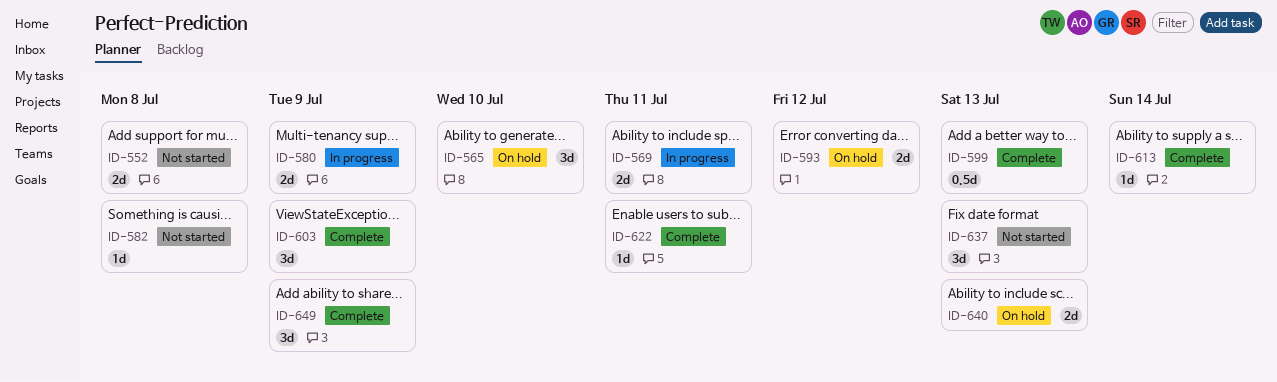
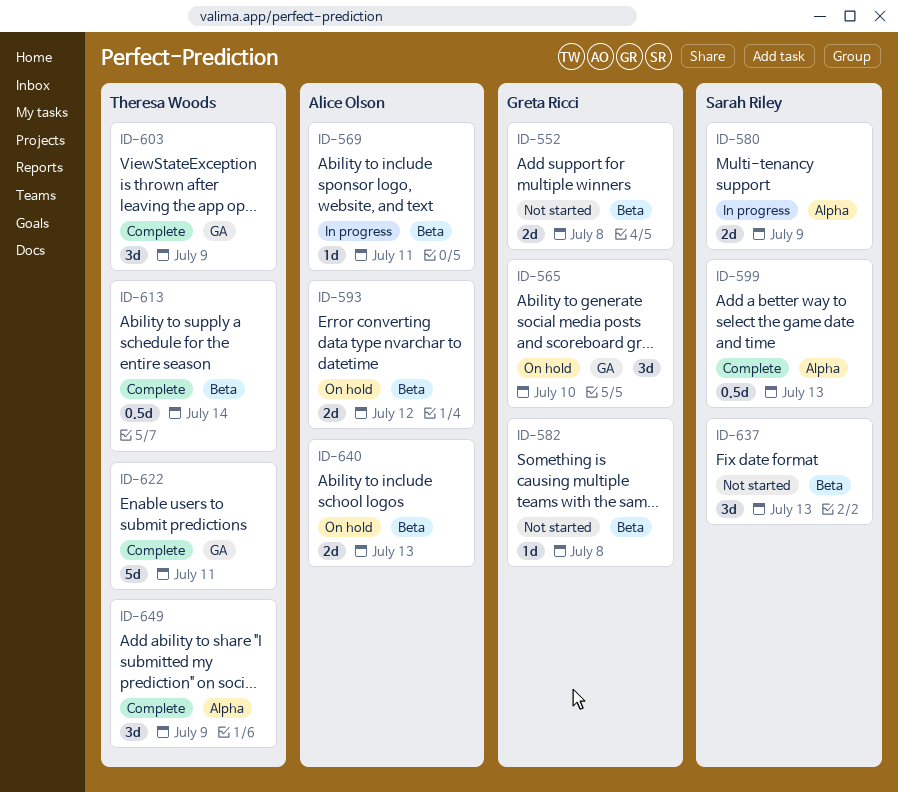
ID-569, estimate: 2d -> 1d
ID-613, estimate: 1d -> 0.5d
ID-622, estimate: 1d -> 5d

